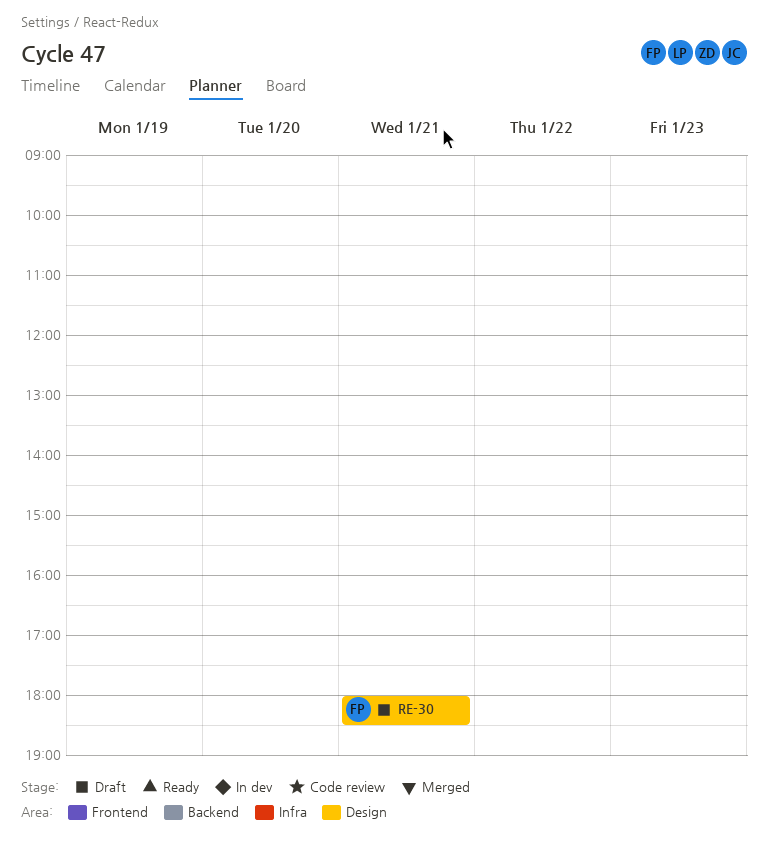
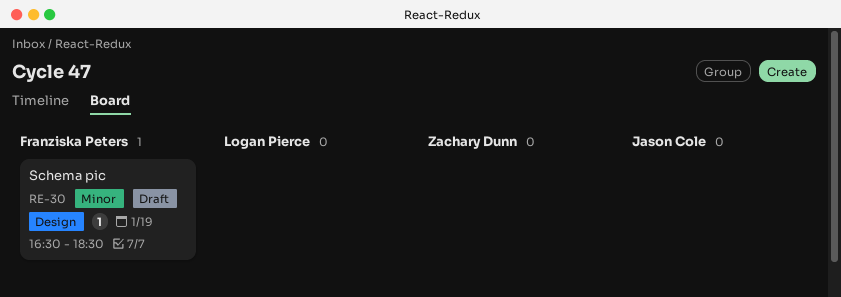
RE-30, day: Jan 21 -> Jan 19
RE-30, begins: 18:00 -> 16:30

